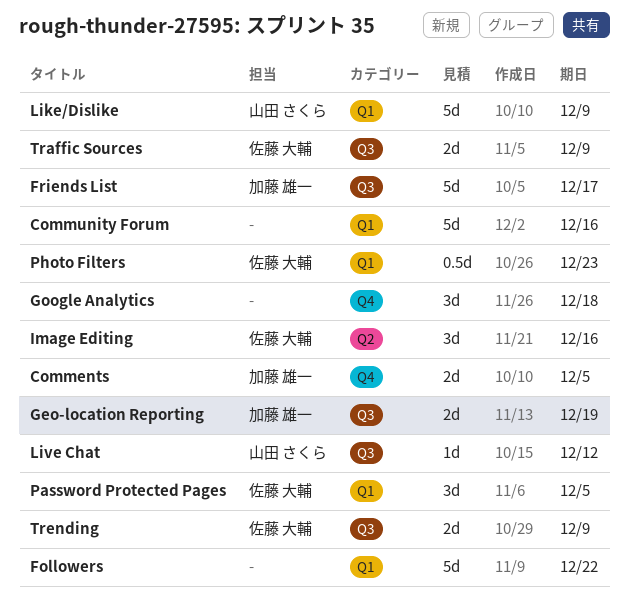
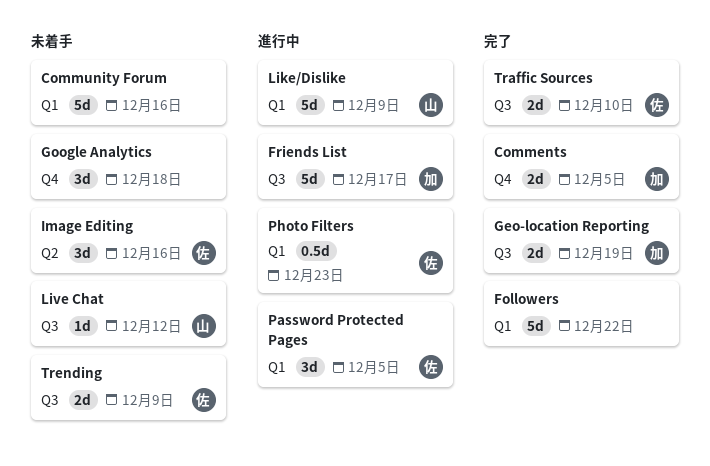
Traffic Sources, due: Dec 9 -> Dec 10

